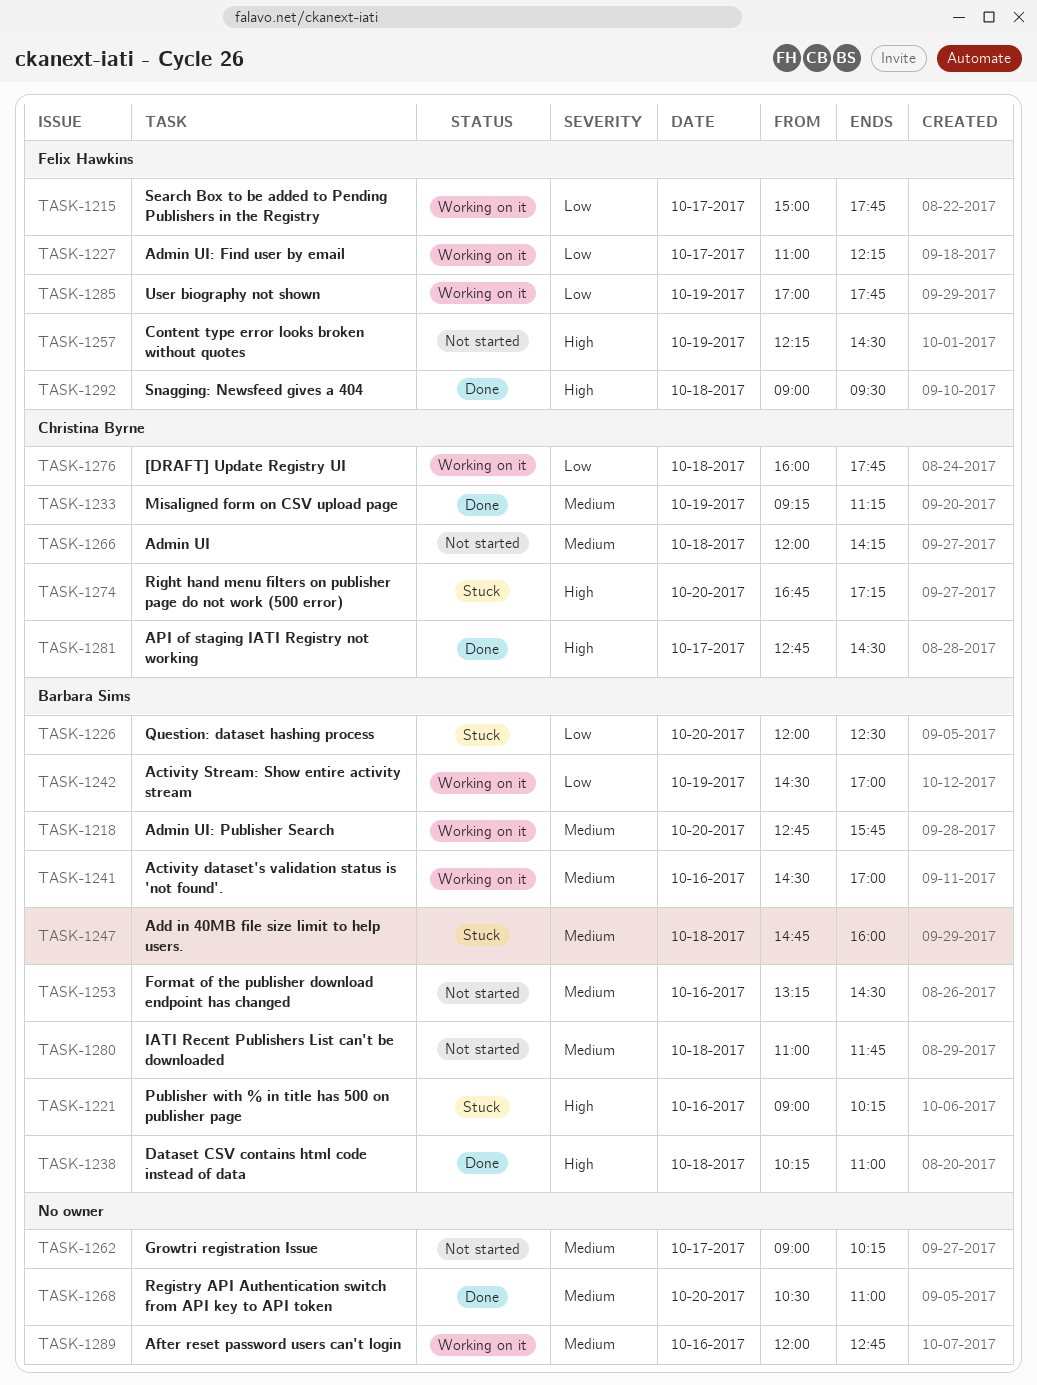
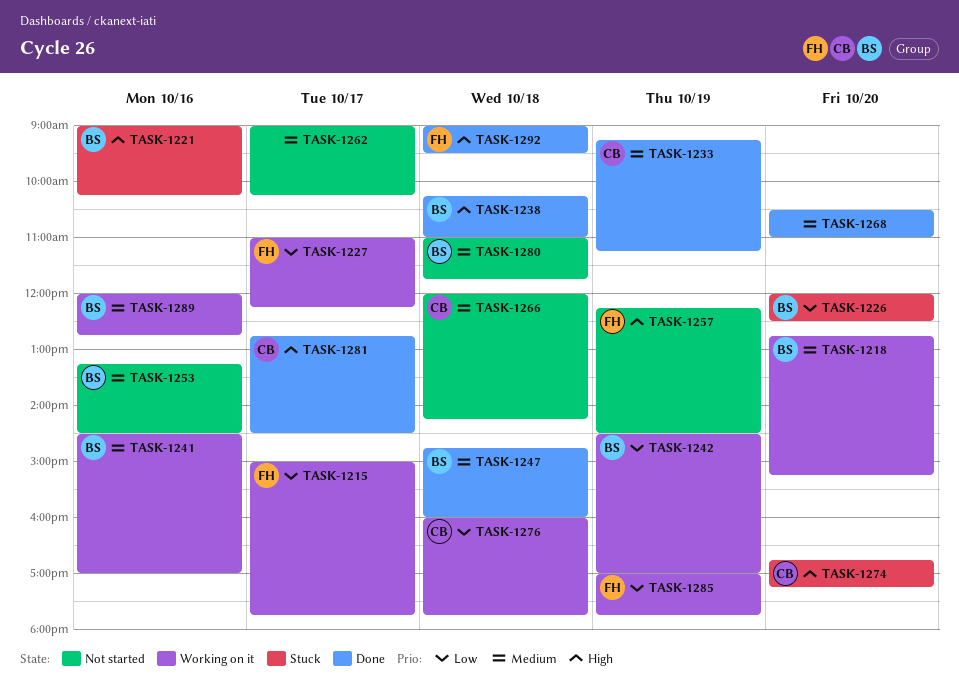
TASK-1218, ends: 15:45 -> 15:15
TASK-1247, status: Stuck -> Done
TASK-1289, owner: none -> Barbara Sims

